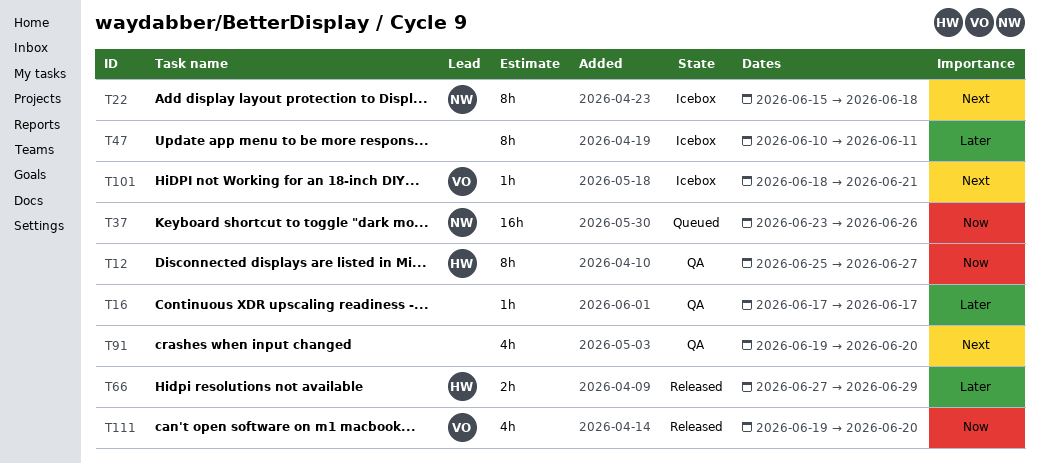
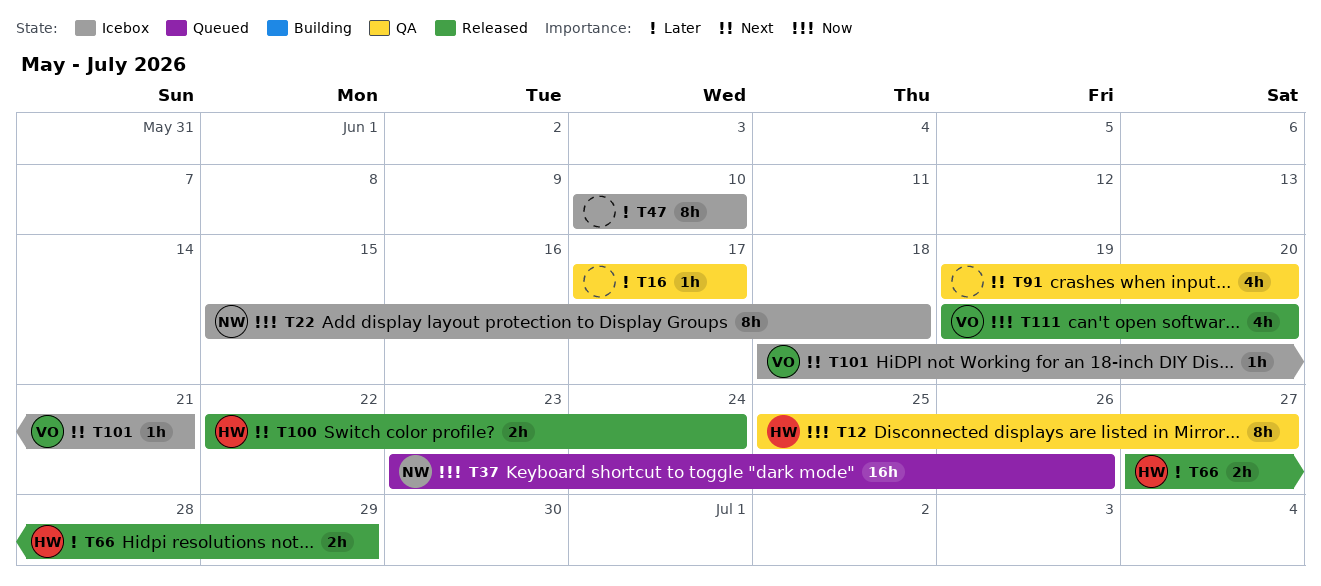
T22, priority: Next -> Now
T47, due: Jun 11 -> Jun 10
T100: none -> present

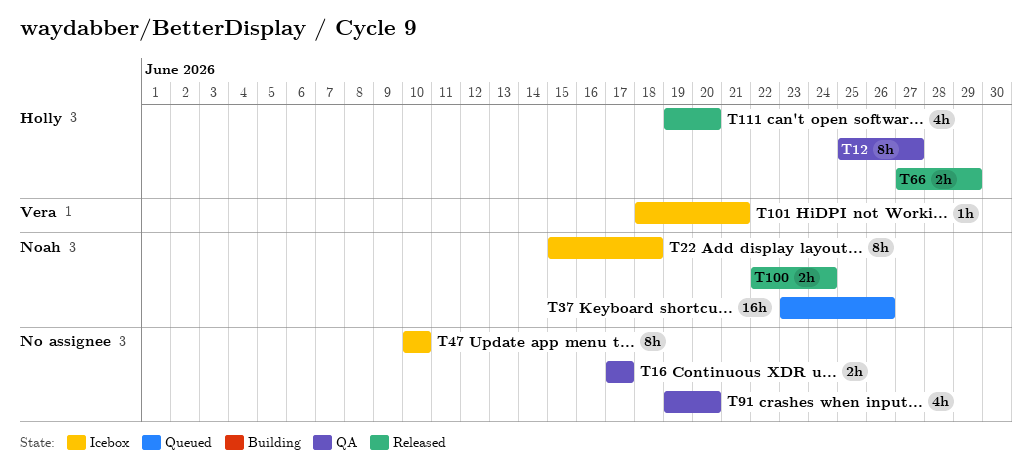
T16, estimate: 1h -> 2h
T100, owner: Holly -> Noah
T111, owner: Vera -> Holly

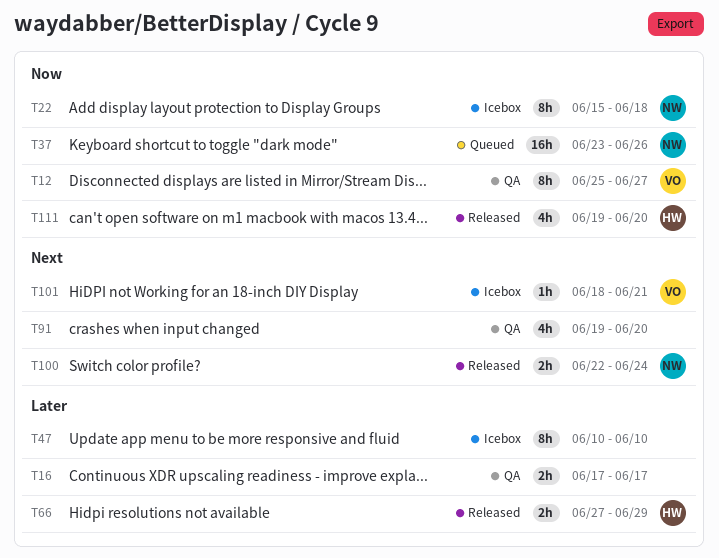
T12, owner: Holly -> Vera

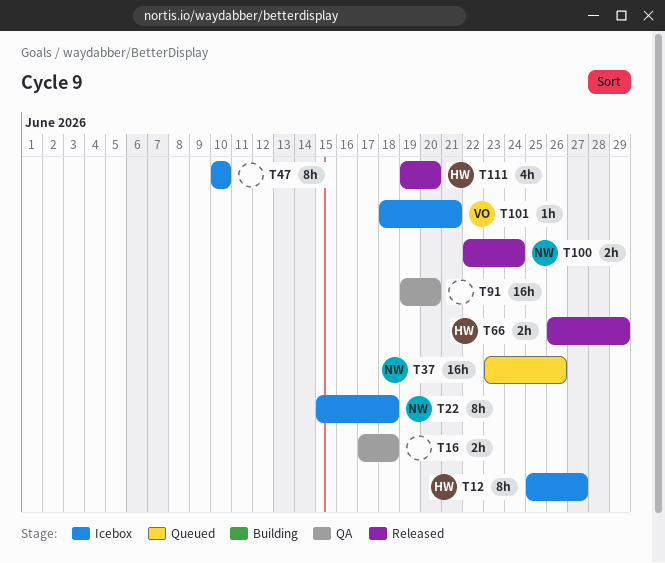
T12, status: QA -> Icebox
T12, owner: VO -> HW
T16, due: Jun 17 -> Jun 18
T66, start: Jun 27 -> Jun 26
T91, estimate: 4h -> 16h

